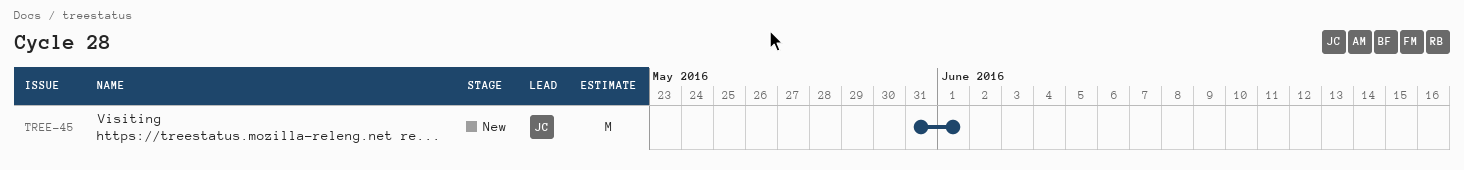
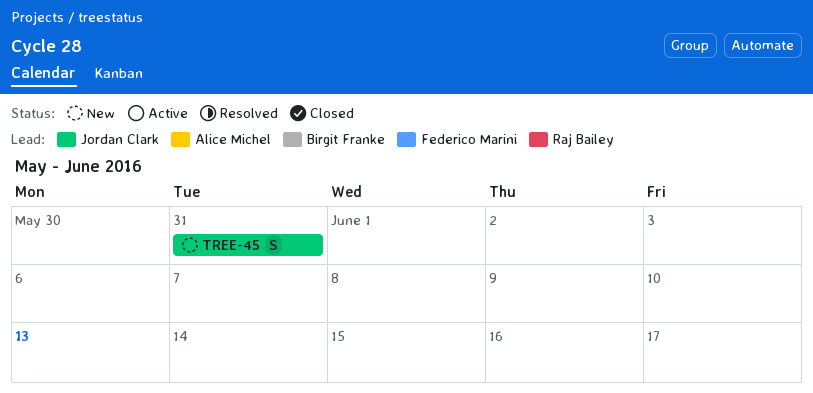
TREE-45, estimate: M -> S
TREE-45, due: Jun 1 -> May 31

